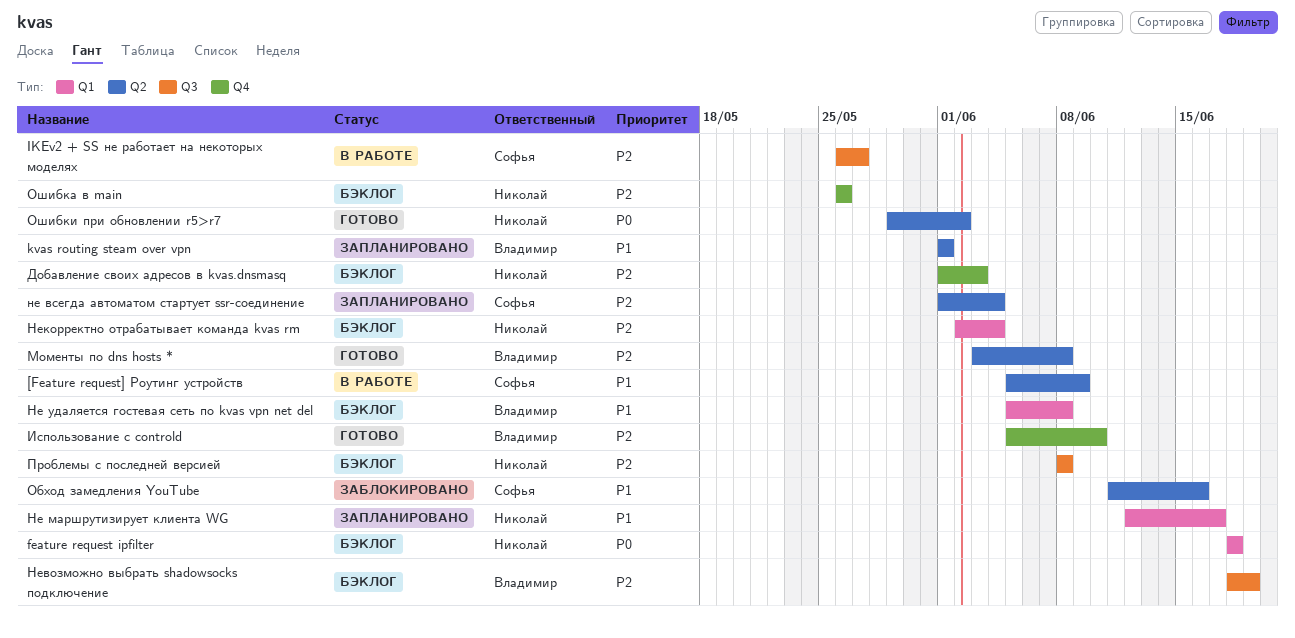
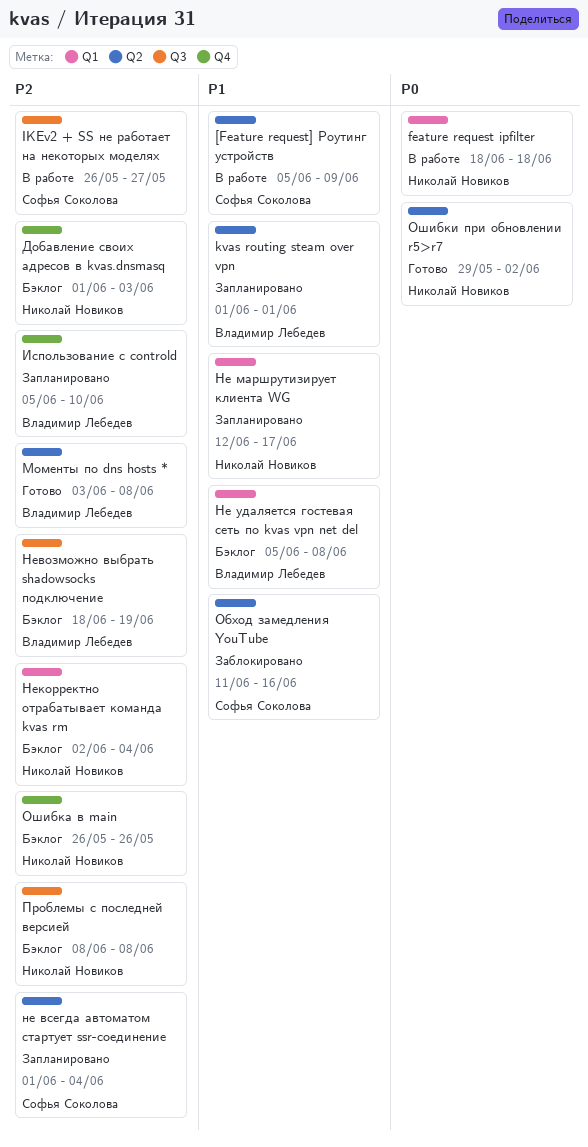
feature request ipfilter, status: Бэклог -> В работе
Использование с controld, status: Готово -> Запланировано

